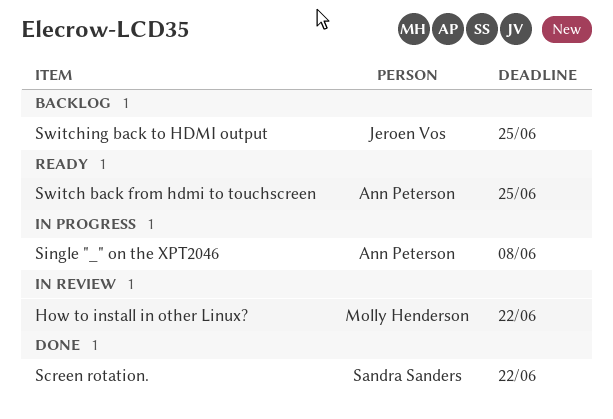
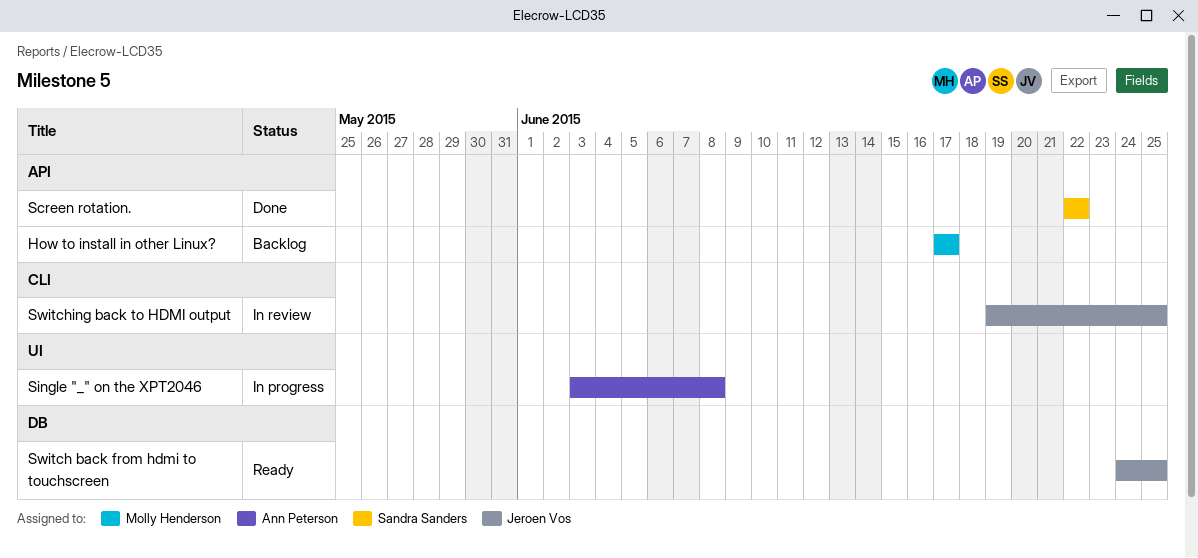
How to install in other Linux?, status: In review -> Backlog
How to install in other Linux?, due: Jun 22 -> Jun 17
Switch back from hdmi to touchscreen, owner: Ann Peterson -> Jeroen Vos
Switching back to HDMI output, status: Backlog -> In review

